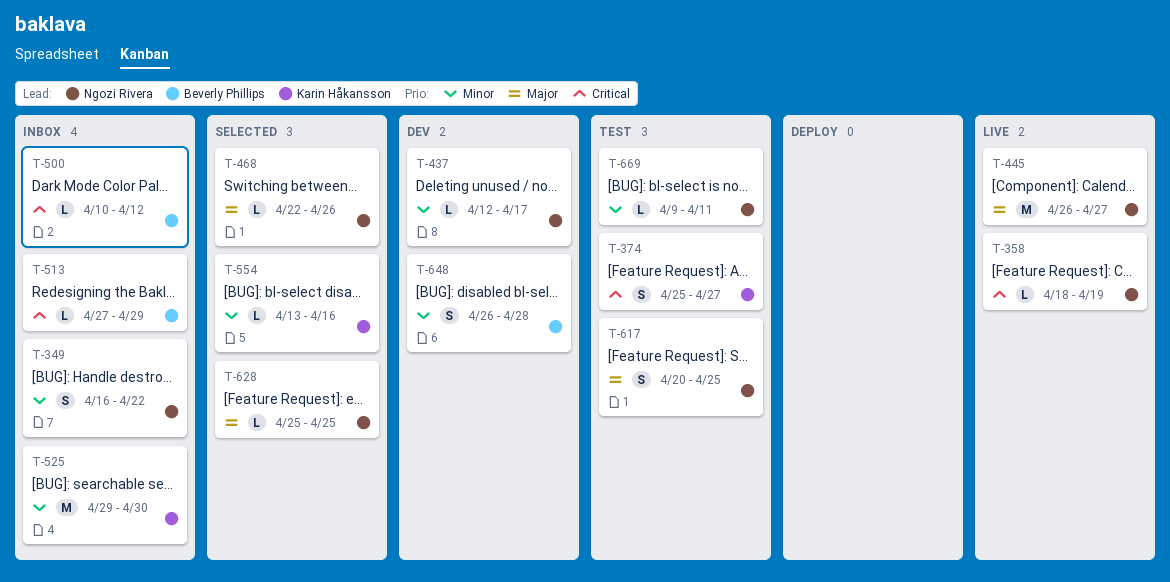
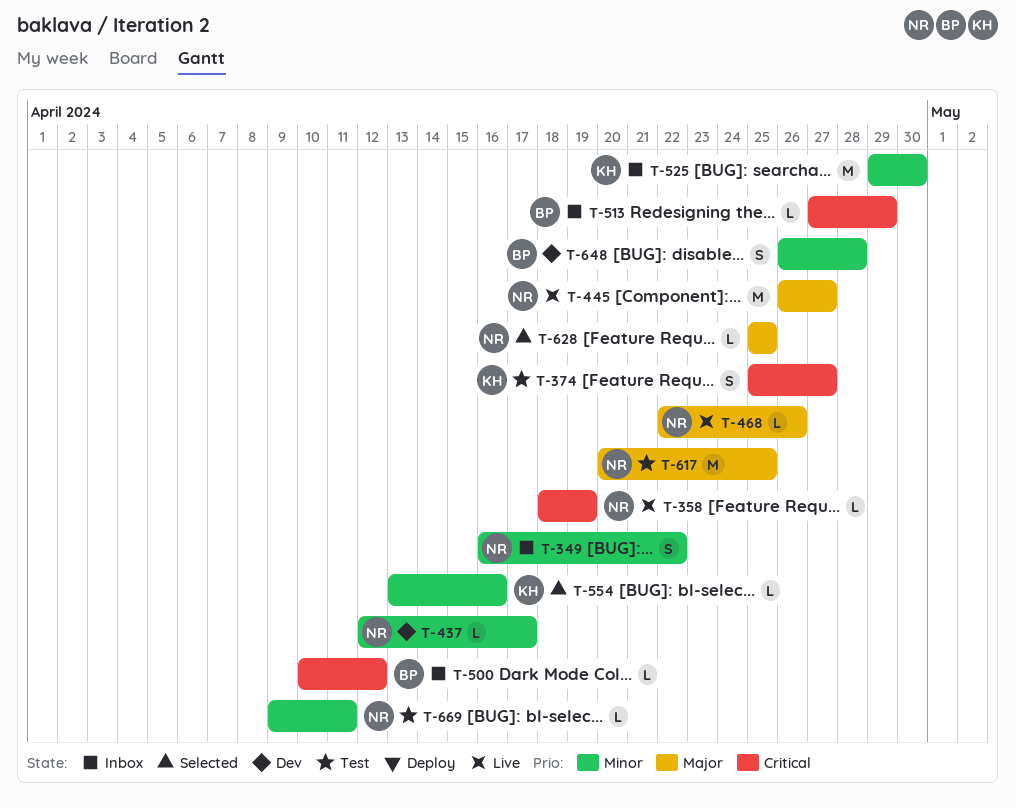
T-468, status: Selected -> Live
T-617, estimate: S -> M

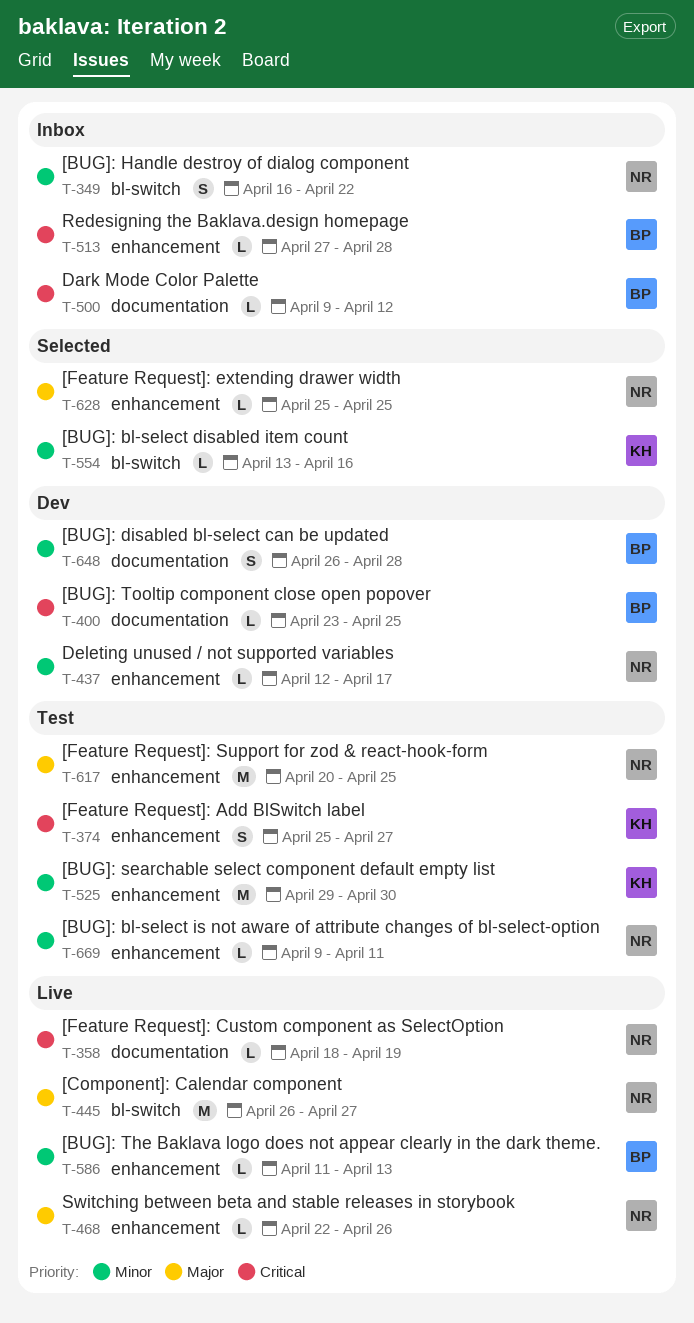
T-400: none -> present
T-500, start: Apr 10 -> Apr 9
T-513, due: Apr 29 -> Apr 28
T-525, status: Inbox -> Test
T-586: none -> present

